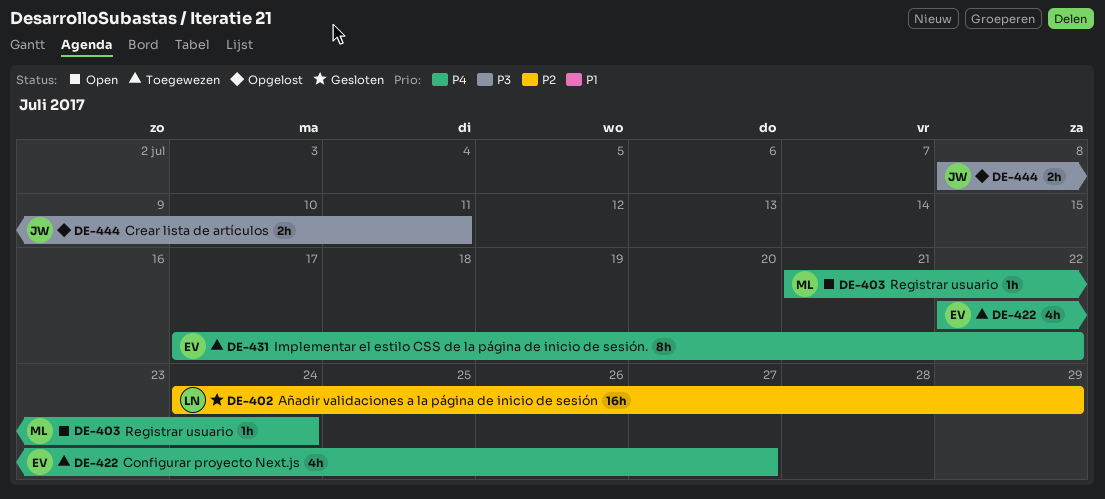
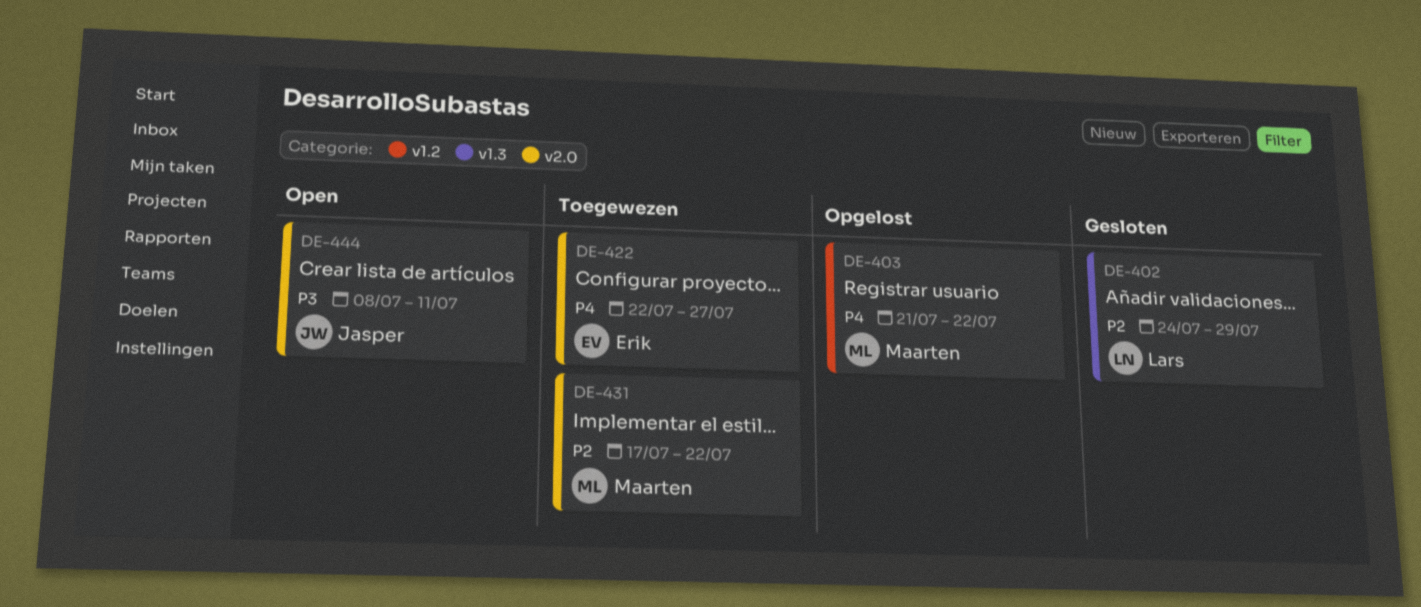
DE-403, status: Open -> Opgelost
DE-403, due: Jul 24 -> Jul 22
DE-431, owner: Erik -> Maarten
DE-431, priority: P4 -> P2
DE-444, status: Opgelost -> Open

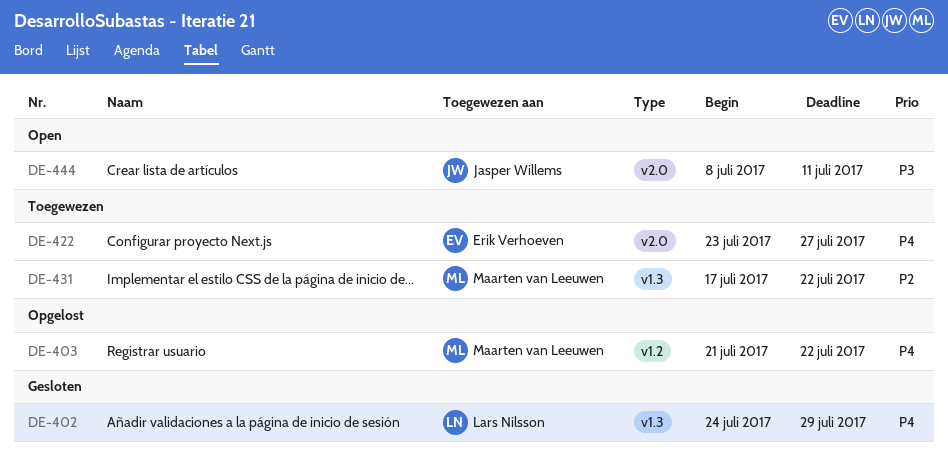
DE-402, priority: P2 -> P4
DE-422, start: Jul 22 -> Jul 23
DE-431, label: v2.0 -> v1.3

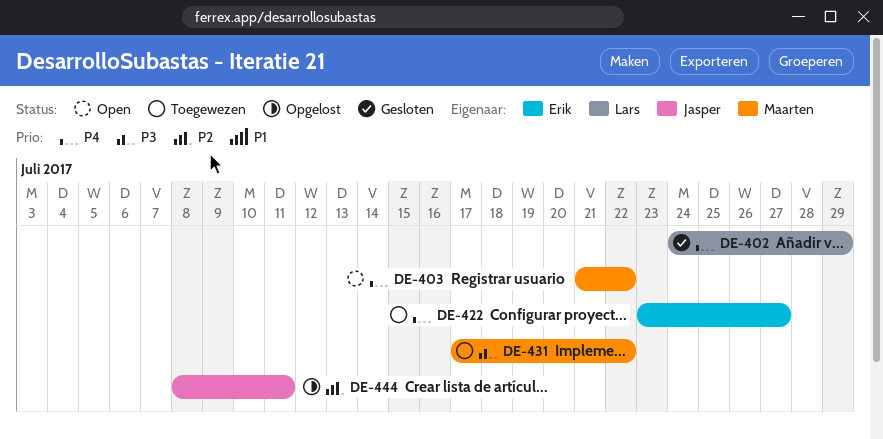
DE-403, status: Opgelost -> Open
DE-431, priority: P2 -> P3
DE-444, status: Open -> Opgelost
DE-444, priority: P3 -> P2

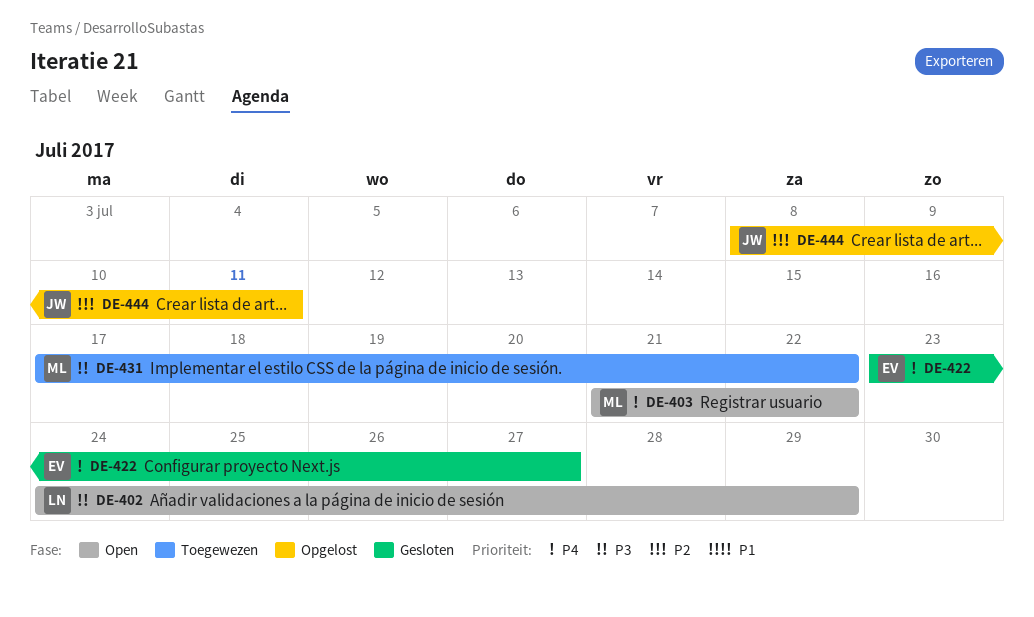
DE-402, status: Gesloten -> Open
DE-402, priority: P4 -> P3
DE-422, status: Toegewezen -> Gesloten

